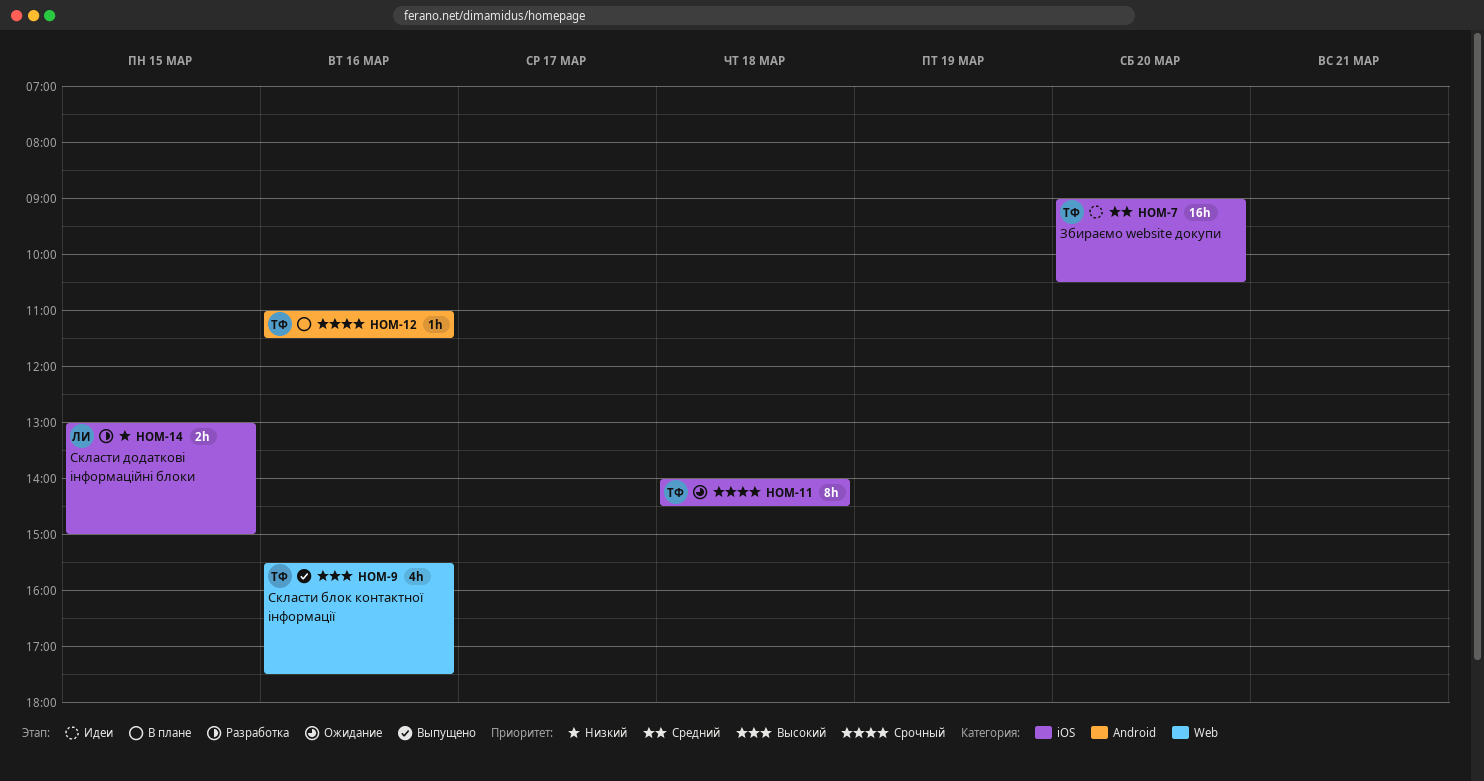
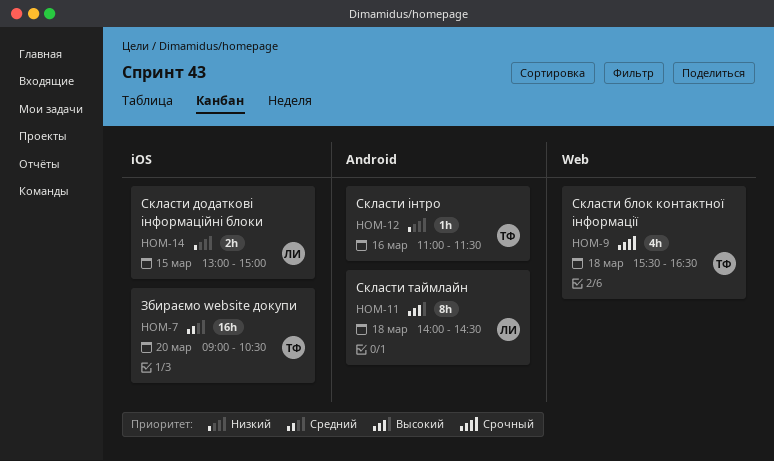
HOM-9, priority: Высокий -> Срочный
HOM-9, day: Mar 16 -> Mar 18
HOM-9, ends: 17:30 -> 16:30
HOM-11, owner: ТФ -> ЛИ
HOM-11, priority: Срочный -> Высокий
HOM-11, label: iOS -> Android
HOM-12, priority: Срочный -> Низкий

